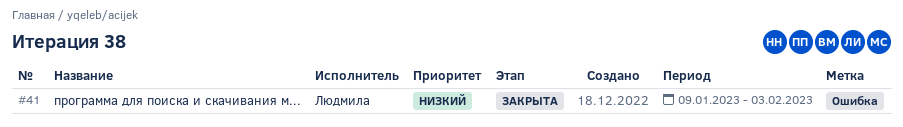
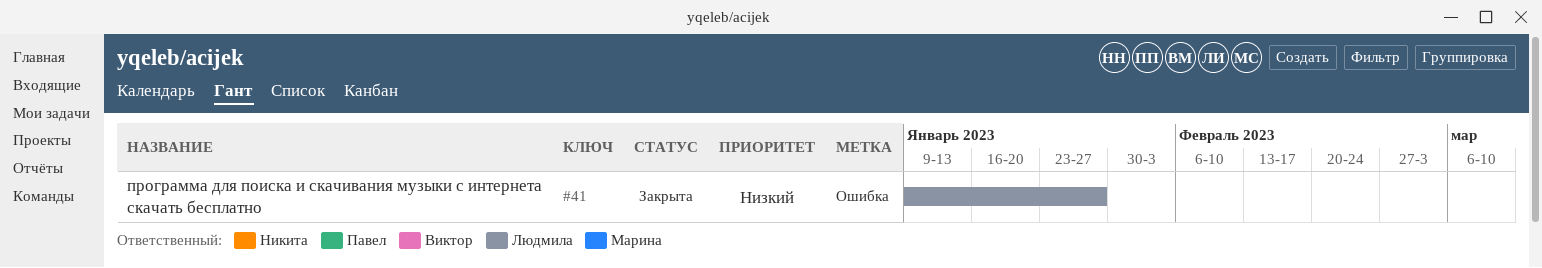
#41, due: Feb 3 -> Jan 27

